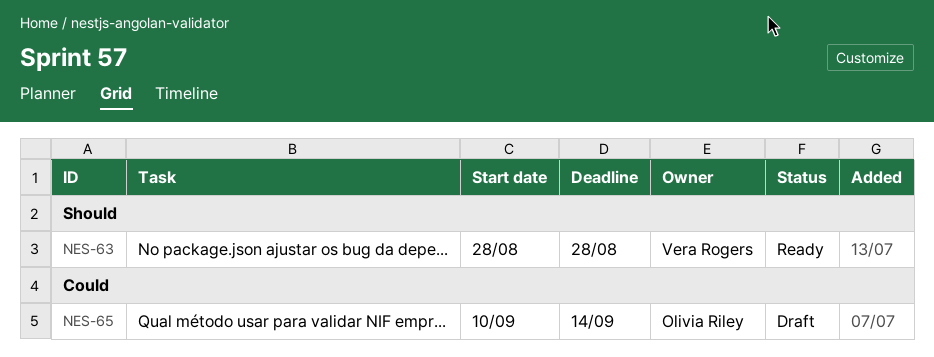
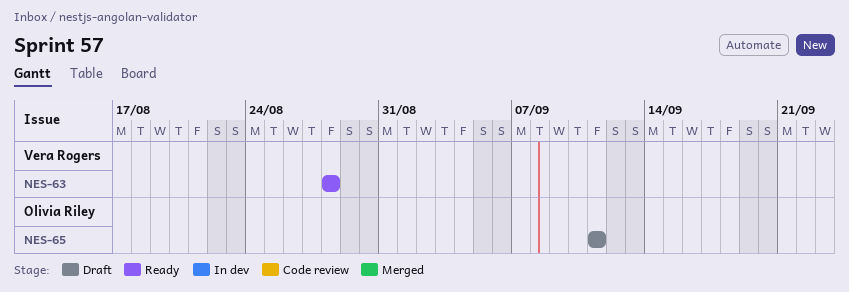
NES-65, start: Sep 10 -> Sep 11
NES-65, due: Sep 14 -> Sep 11

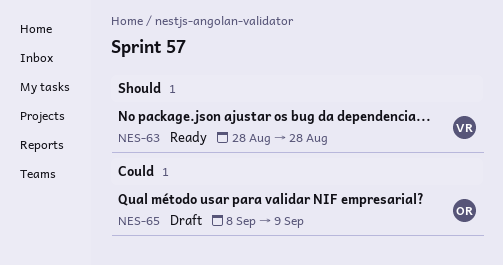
NES-65, start: Sep 11 -> Sep 8
NES-65, due: Sep 11 -> Sep 9

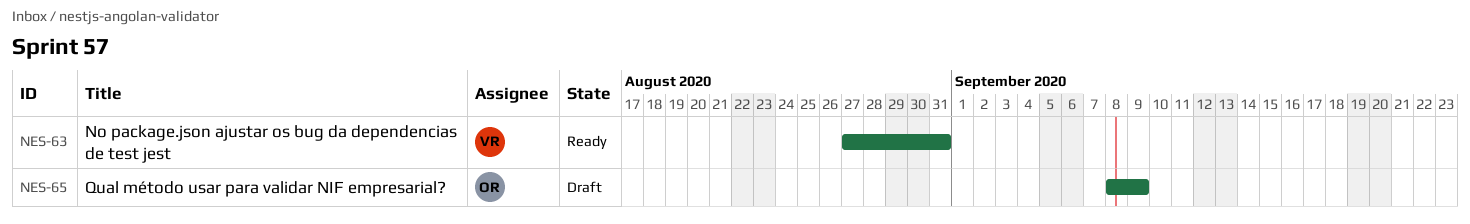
NES-63, start: Aug 28 -> Aug 27
NES-63, due: Aug 28 -> Aug 31

